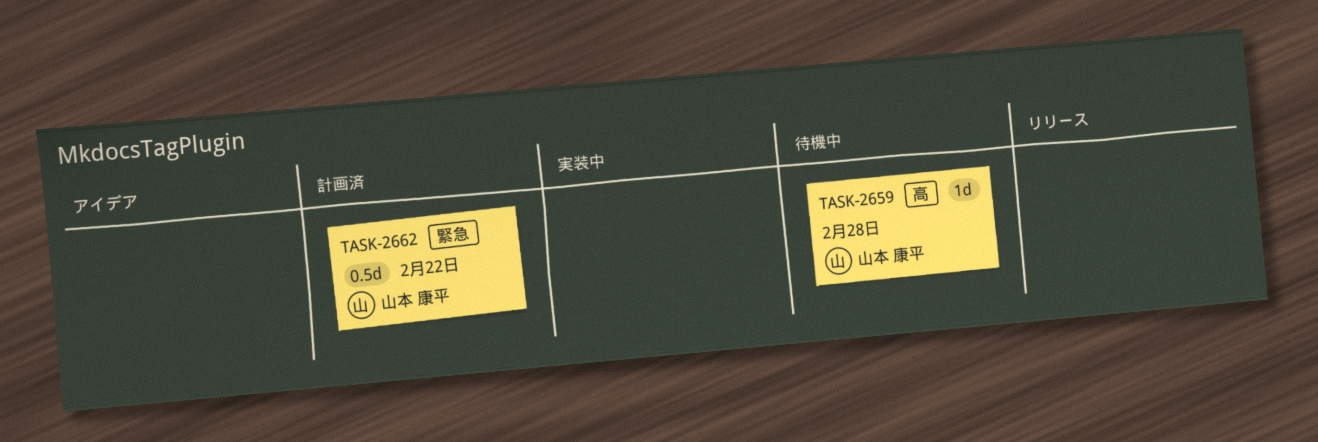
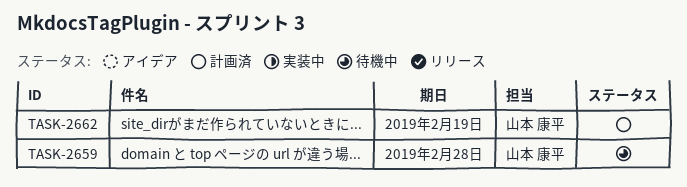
TASK-2662, due: Feb 22 -> Feb 19

